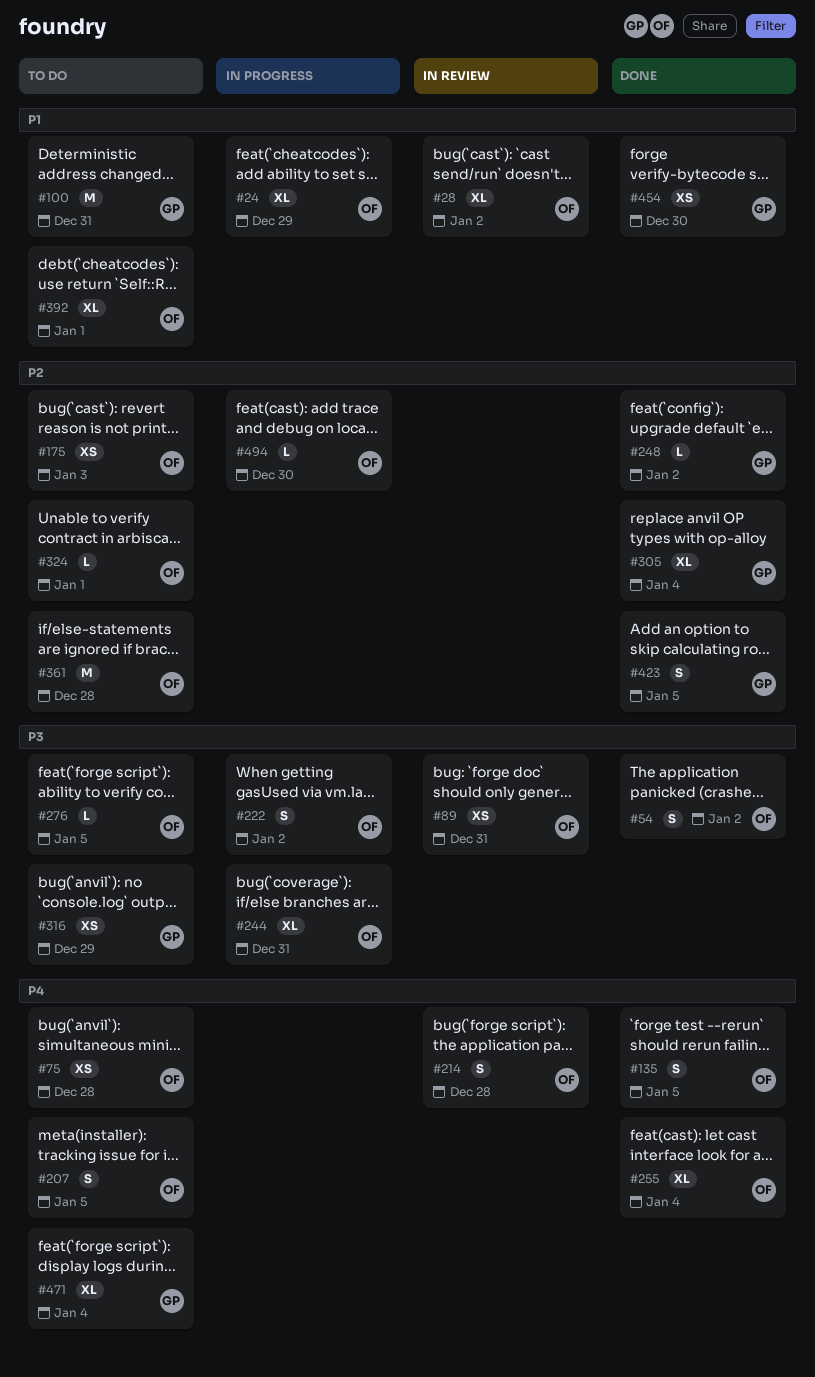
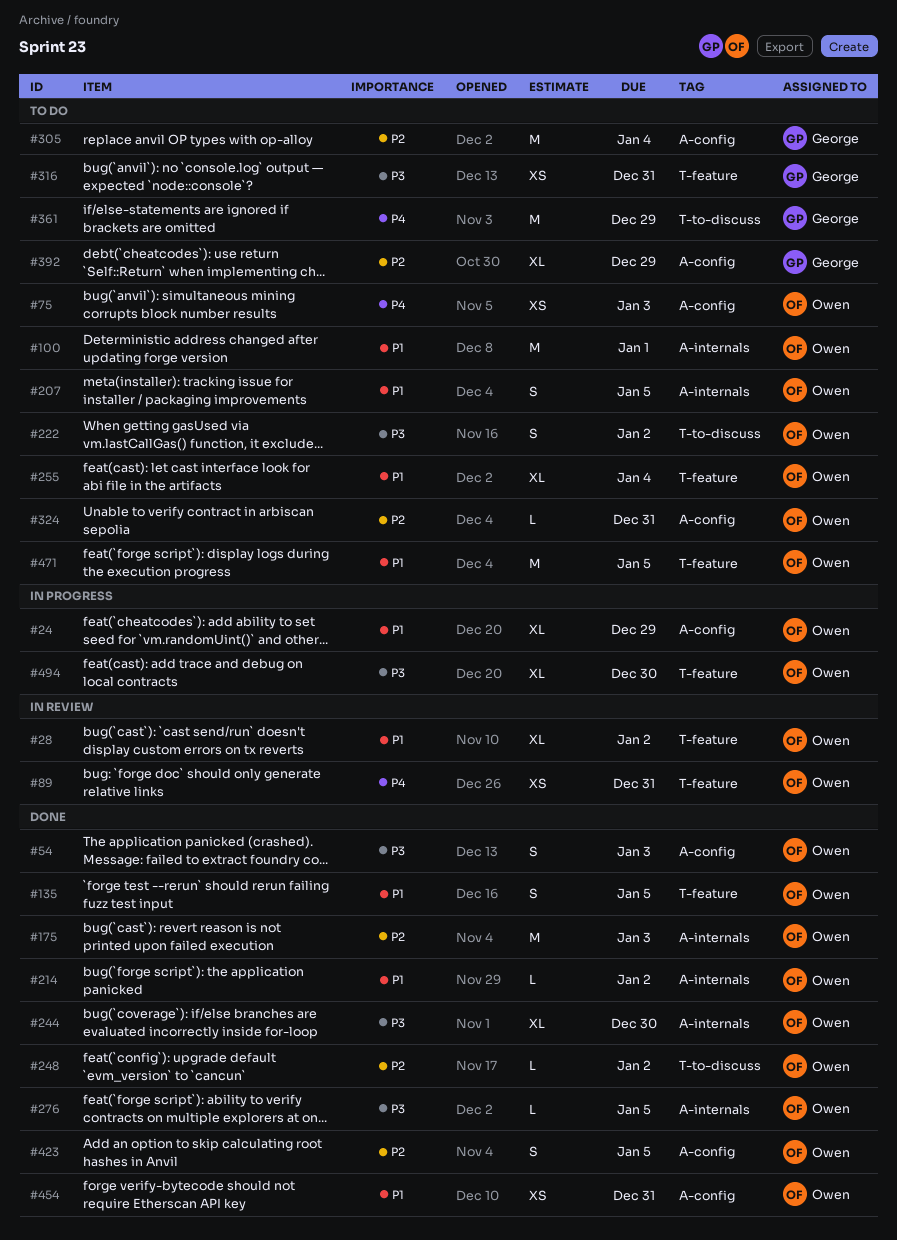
#54, due: Jan 2 -> Jan 3
#75, due: Dec 28 -> Jan 3
#89, priority: P3 -> P4
#100, owner: George -> Owen
#100, due: Dec 31 -> Jan 1
#135, priority: P4 -> P1
#175, status: To do -> Done
#175, estimate: XS -> M
#207, priority: P4 -> P1
#214, status: In review -> Done
#214, priority: P4 -> P1
#214, estimate: S -> L
#214, due: Dec 28 -> Jan 2
#222, status: In progress -> To do
#244, status: In progress -> Done
#244, due: Dec 31 -> Dec 30
#248, owner: George -> Owen
#255, status: Done -> To do
#255, priority: P4 -> P1
#276, status: To do -> Done
#305, status: Done -> To do
#305, estimate: XL -> M
#316, due: Dec 29 -> Dec 31
#324, due: Jan 1 -> Dec 31
#361, owner: Owen -> George
#361, priority: P2 -> P4
#361, due: Dec 28 -> Dec 29
#392, owner: Owen -> George
#392, priority: P1 -> P2
#392, due: Jan 1 -> Dec 29
#423, owner: George -> Owen
#454, owner: George -> Owen
#454, due: Dec 30 -> Dec 31
#471, owner: George -> Owen
#471, priority: P4 -> P1
#471, estimate: XL -> M
#471, due: Jan 4 -> Jan 5
#494, priority: P2 -> P3
#494, estimate: L -> XL

